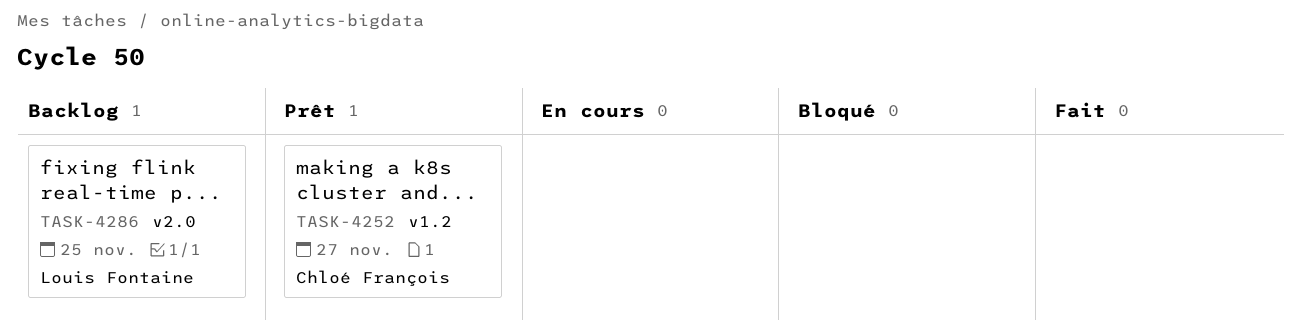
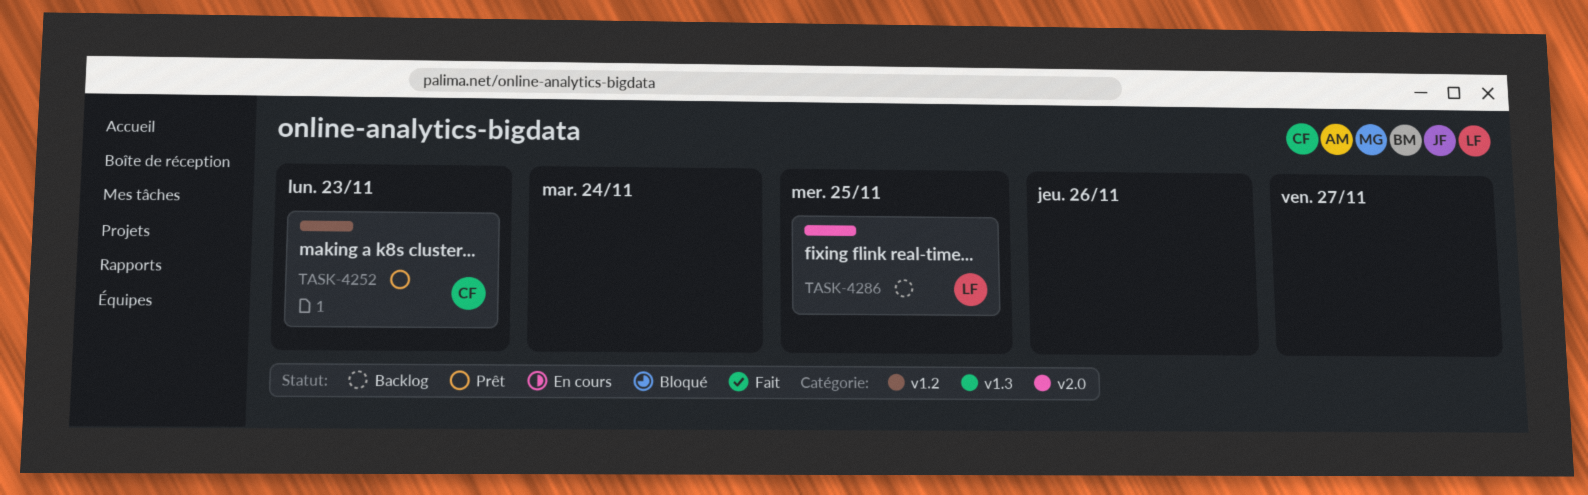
TASK-4252, due: Nov 27 -> Nov 23

